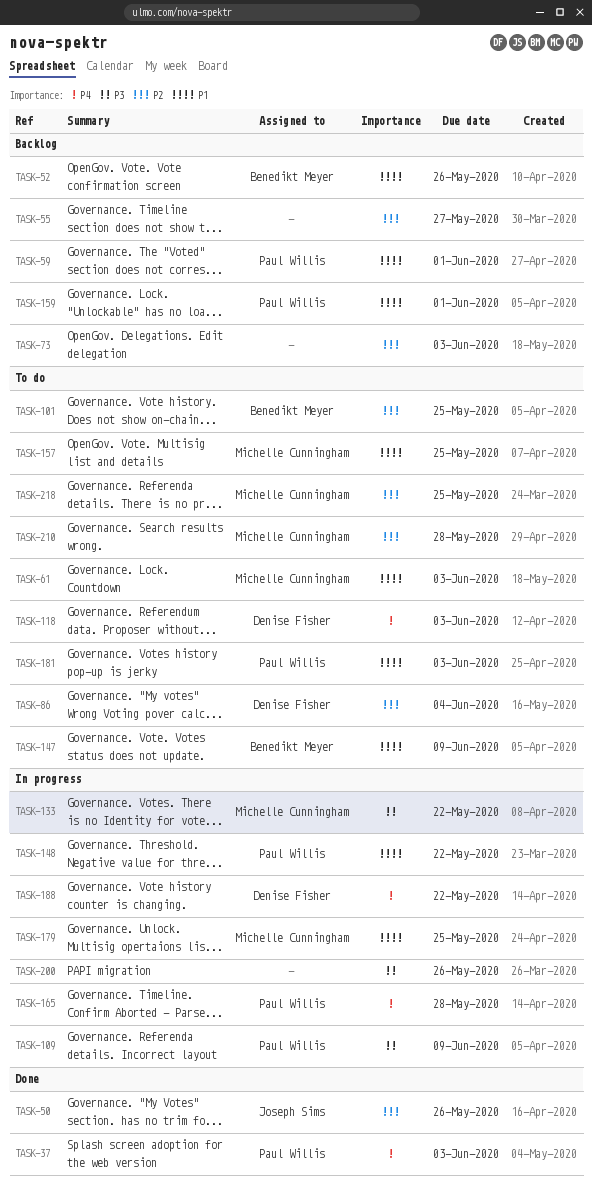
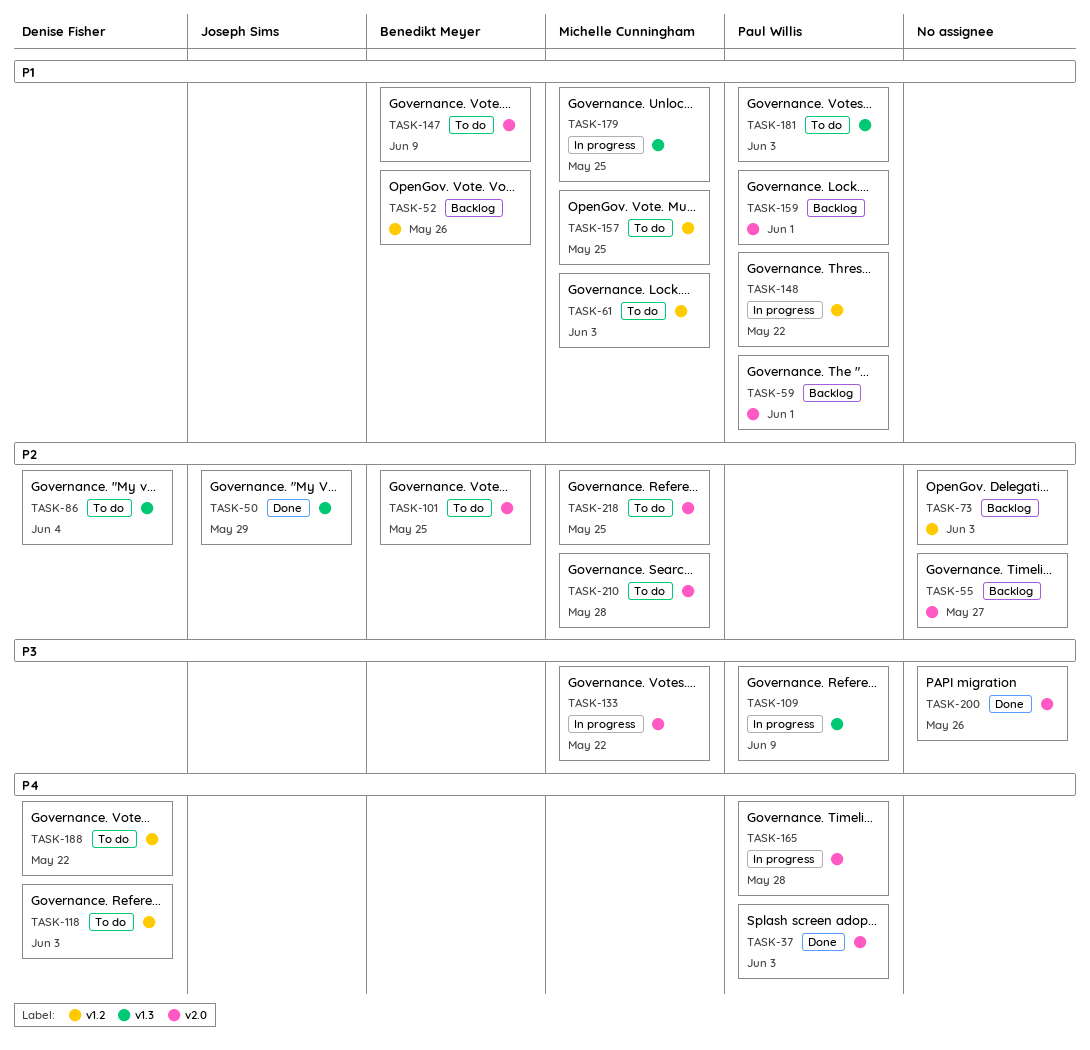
TASK-50, due: May 26 -> May 29
TASK-188, status: In progress -> To do
TASK-200, status: In progress -> Done

